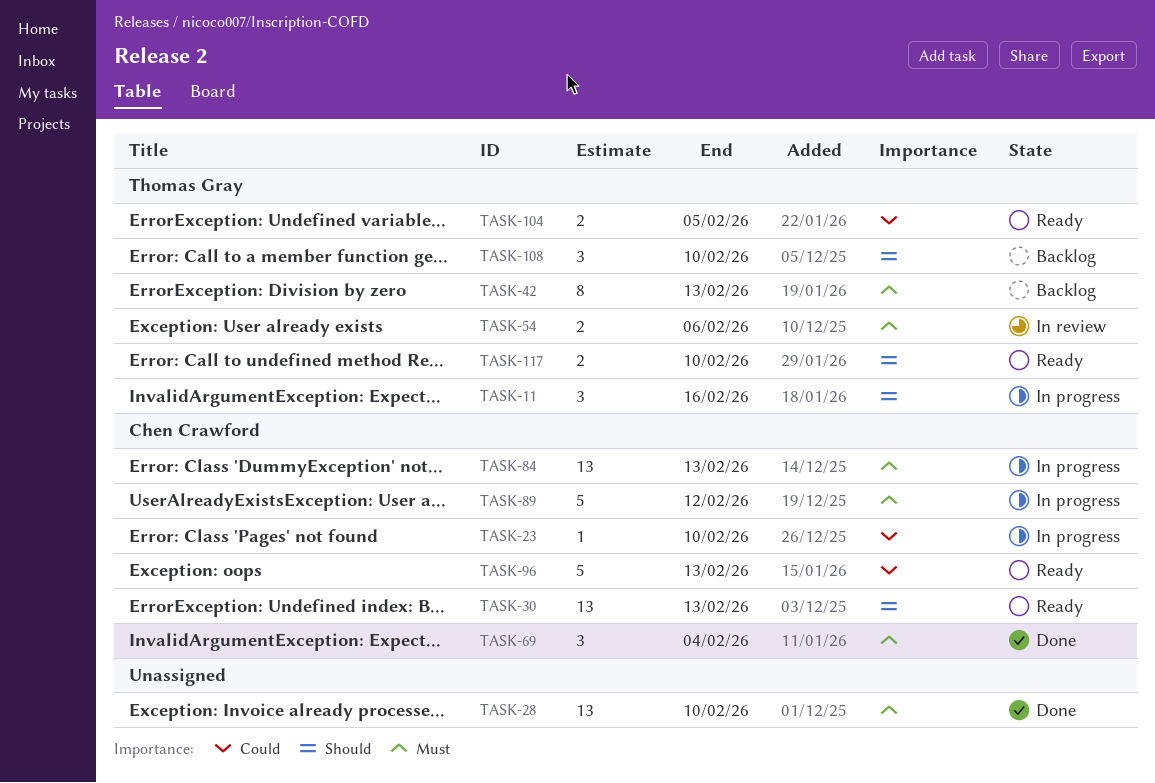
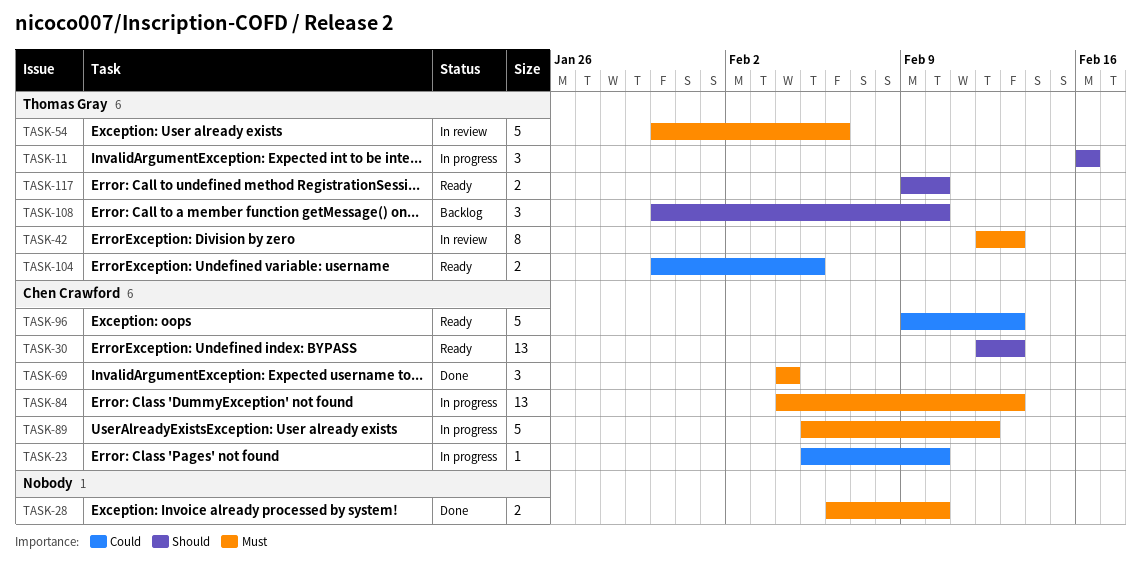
TASK-28, estimate: 13 -> 2
TASK-42, status: Backlog -> In review
TASK-54, estimate: 2 -> 5

